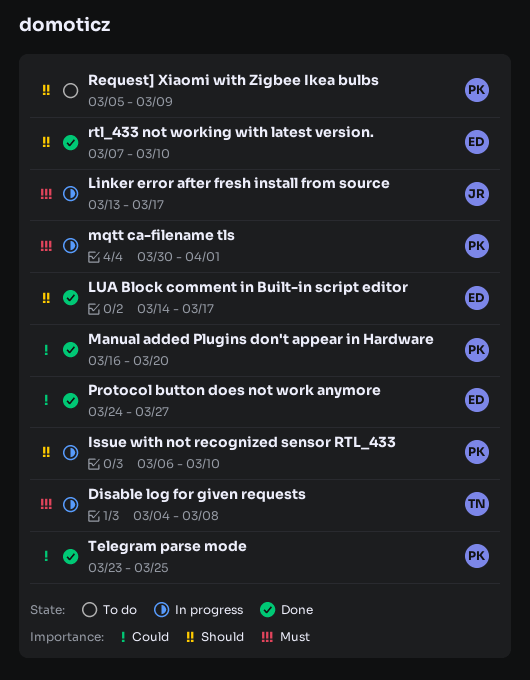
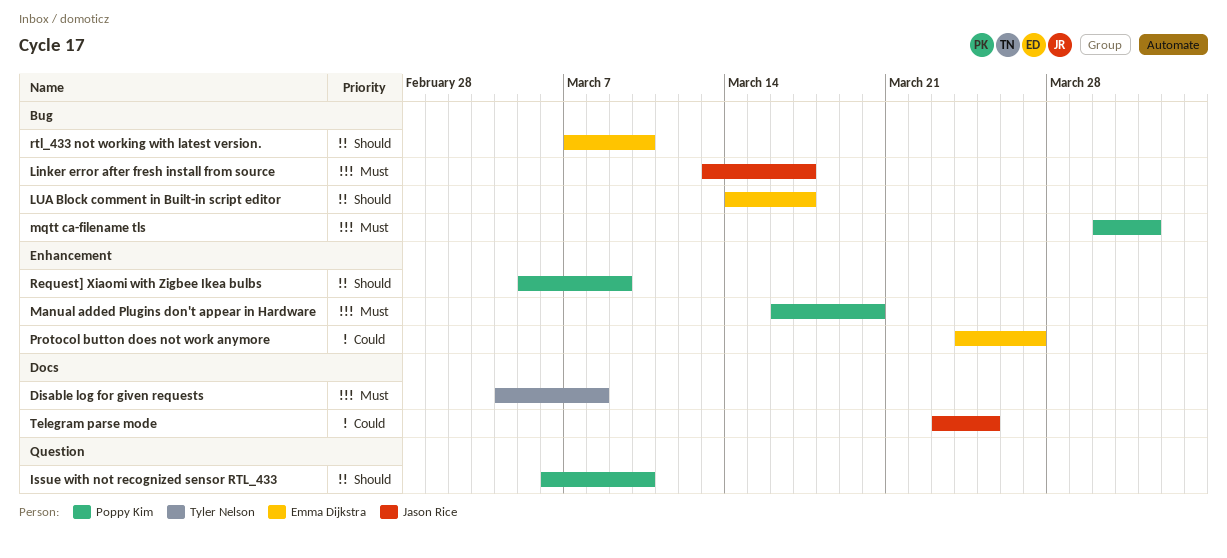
Manual added Plugins don't appear in Hardware, priority: Could -> Must
Telegram parse mode, owner: Poppy Kim -> Jason Rice

